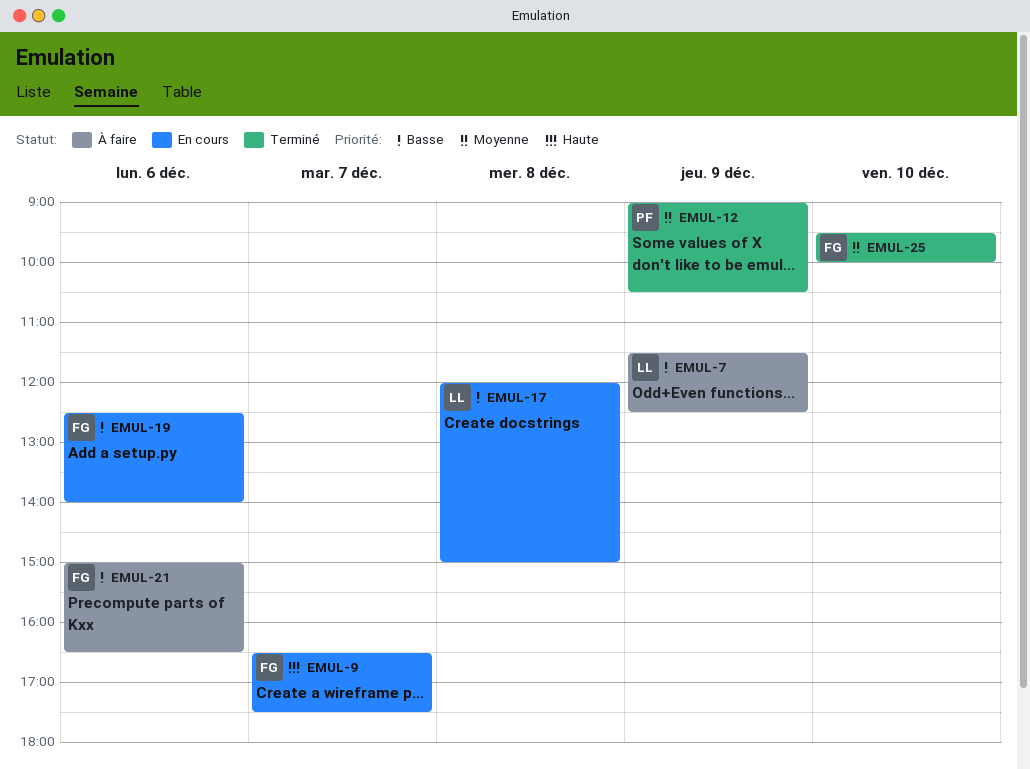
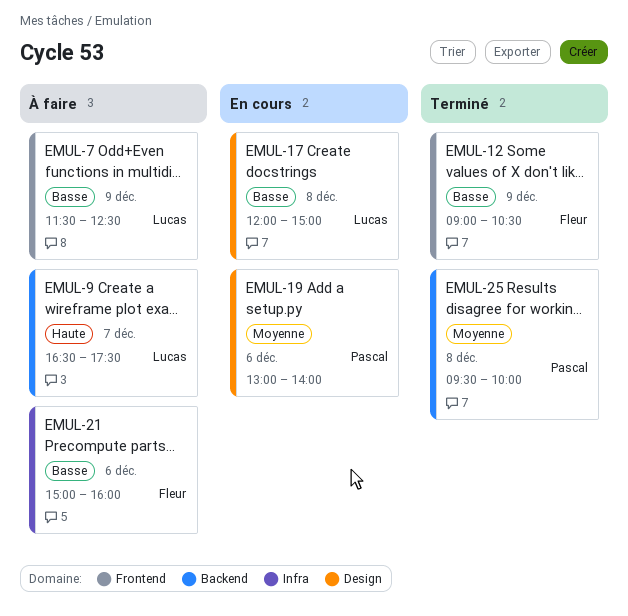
EMUL-9, status: En cours -> À faire
EMUL-9, owner: Fleur -> Lucas
EMUL-12, owner: Pascal -> Fleur
EMUL-12, priority: Moyenne -> Basse
EMUL-19, owner: Fleur -> Pascal
EMUL-19, priority: Basse -> Moyenne
EMUL-19, begins: 12:30 -> 13:00
EMUL-21, ends: 16:30 -> 16:00
EMUL-25, owner: Fleur -> Pascal
EMUL-25, day: Dec 10 -> Dec 8

